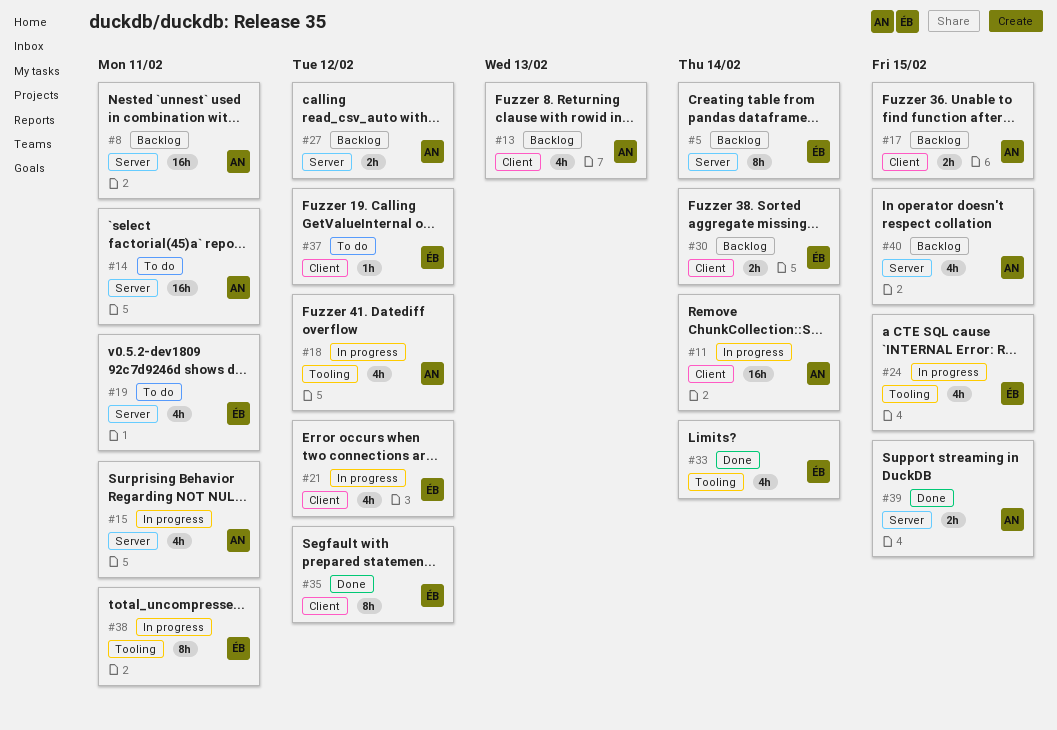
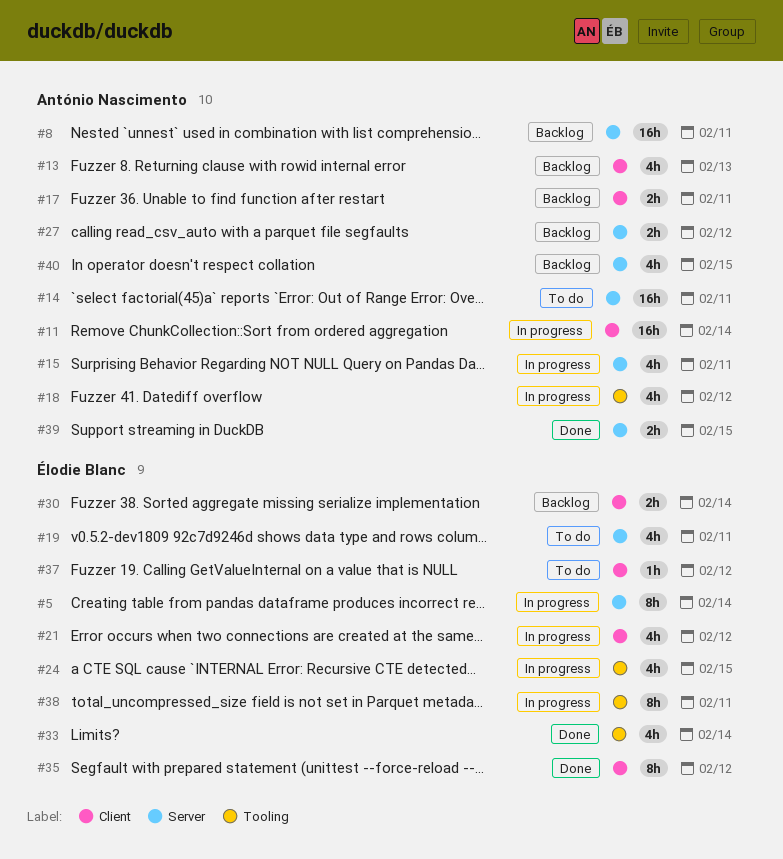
#5, status: Backlog -> In progress
#17, due: Feb 15 -> Feb 11

